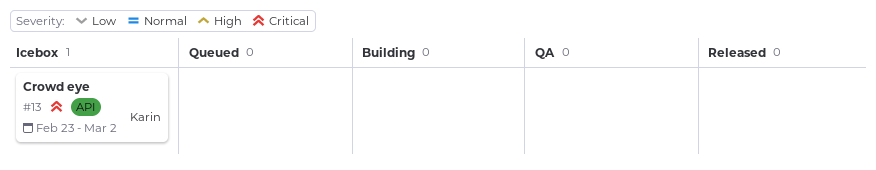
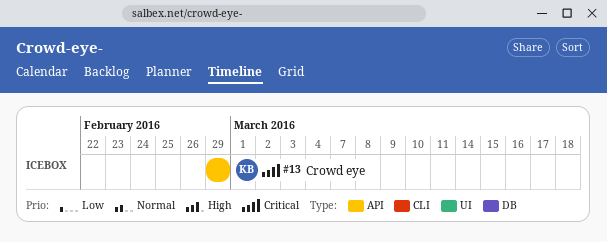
#13, start: Feb 23 -> Feb 29
#13, due: Mar 2 -> Feb 29

